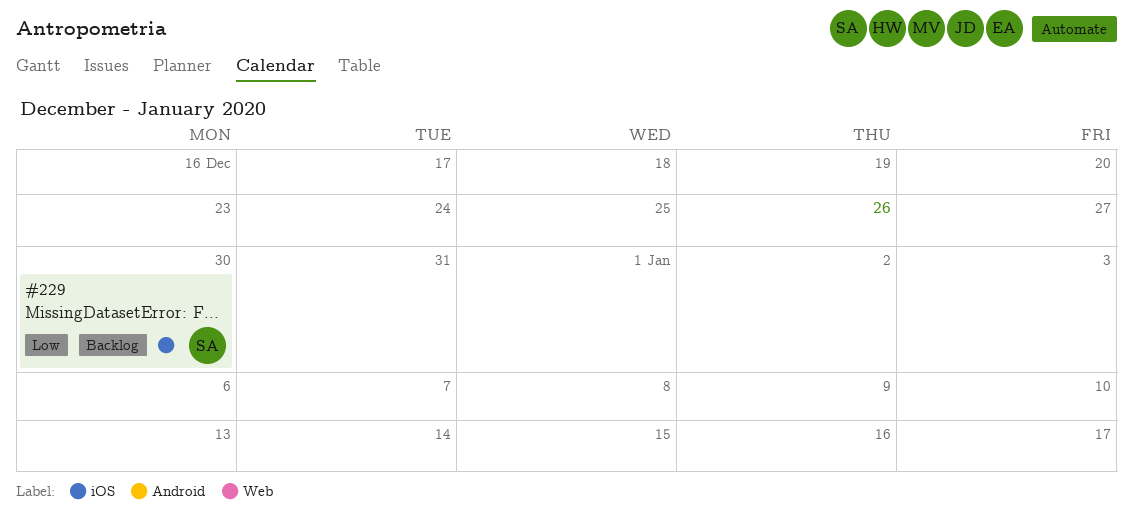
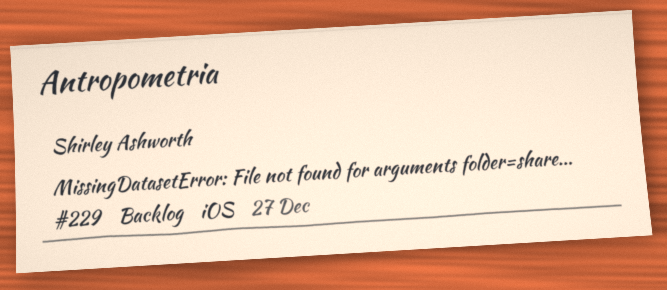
#229, due: Dec 30 -> Dec 27

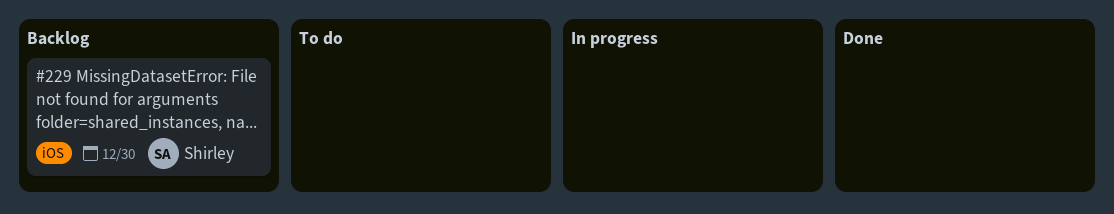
#229, due: Dec 27 -> Dec 30

